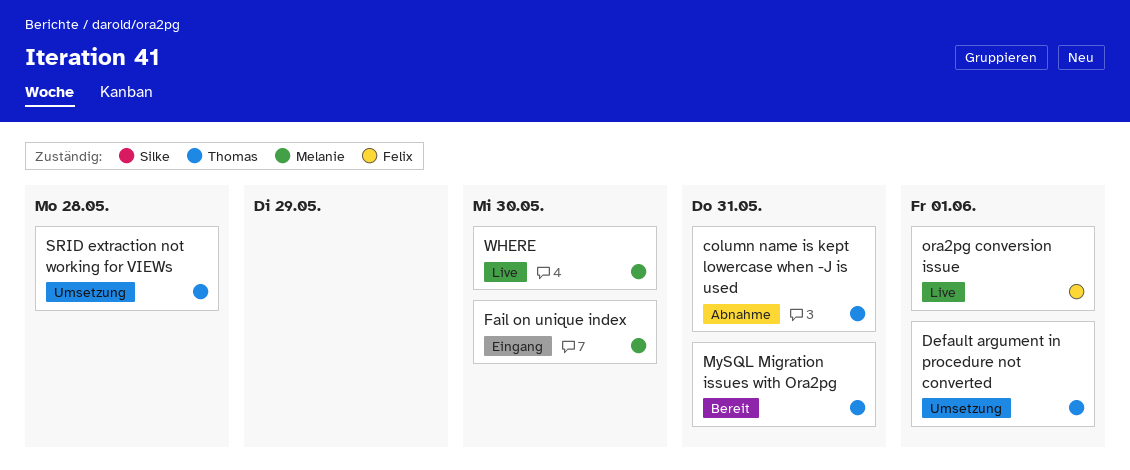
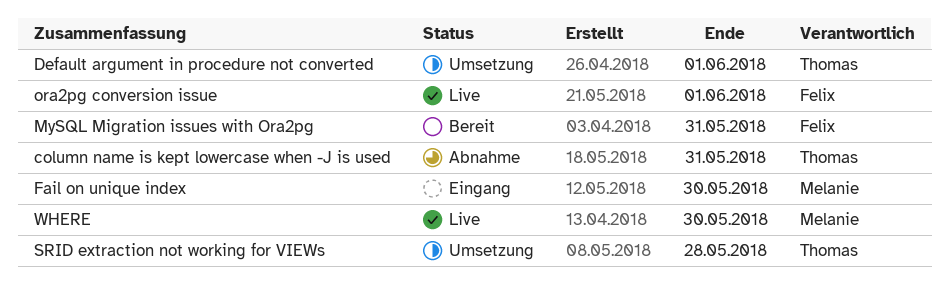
MySQL Migration issues with Ora2pg, owner: Thomas -> Felix

